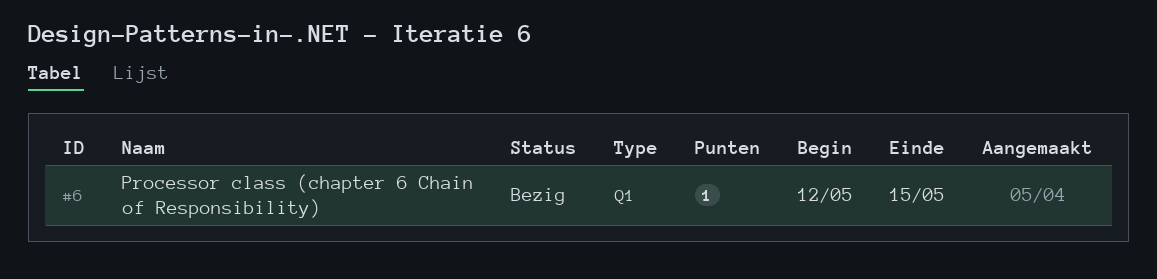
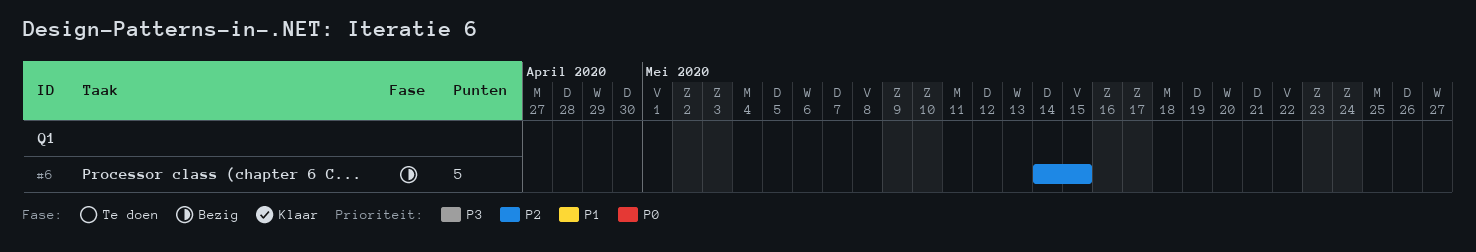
#6, estimate: 1 -> 5
#6, start: May 12 -> May 14

